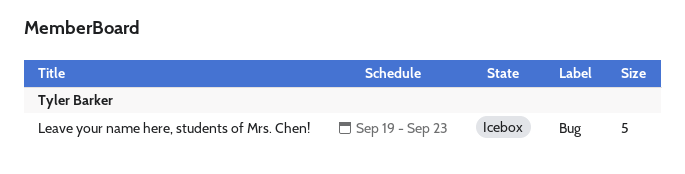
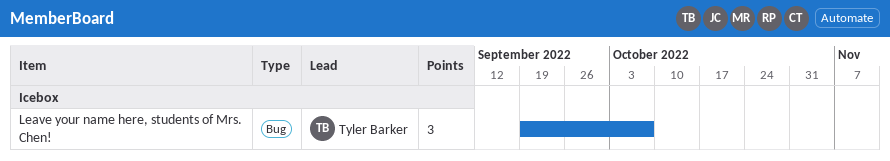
Leave your name here, students of Mrs. Chen!, estimate: 5 -> 3
Leave your name here, students of Mrs. Chen!, due: Sep 23 -> Oct 7

